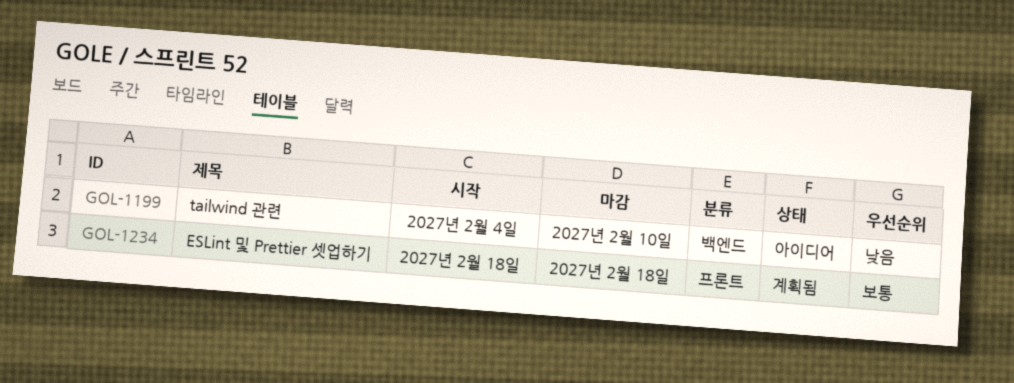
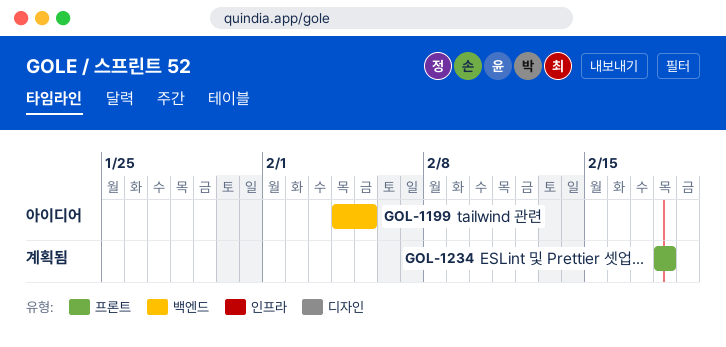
GOL-1199, due: Feb 10 -> Feb 5

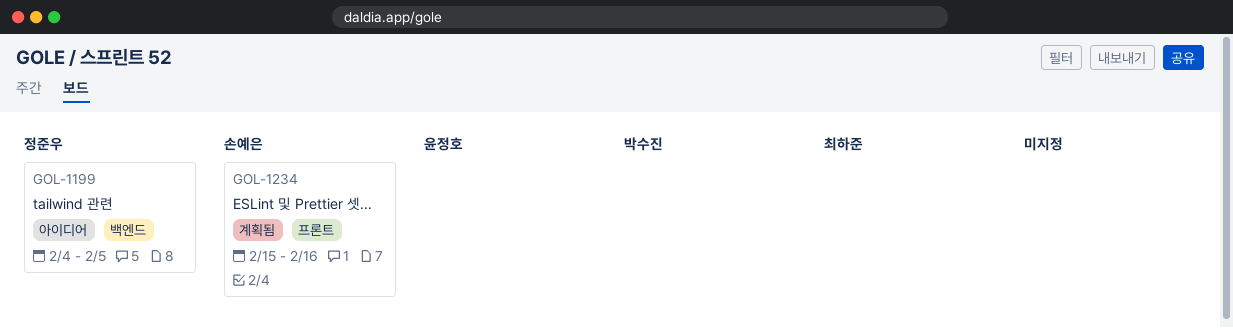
GOL-1234, start: Feb 18 -> Feb 15
GOL-1234, due: Feb 18 -> Feb 16

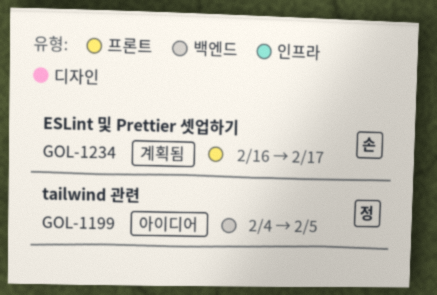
GOL-1234, start: Feb 15 -> Feb 16
GOL-1234, due: Feb 16 -> Feb 17

